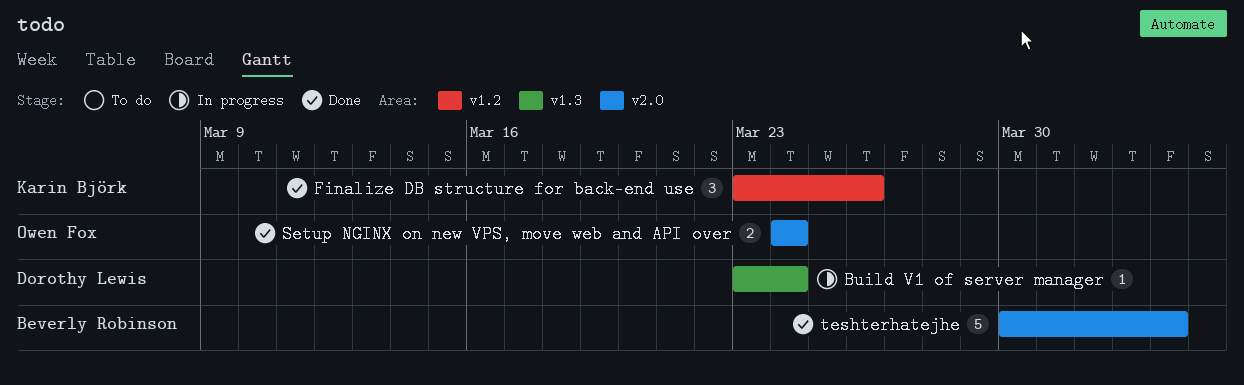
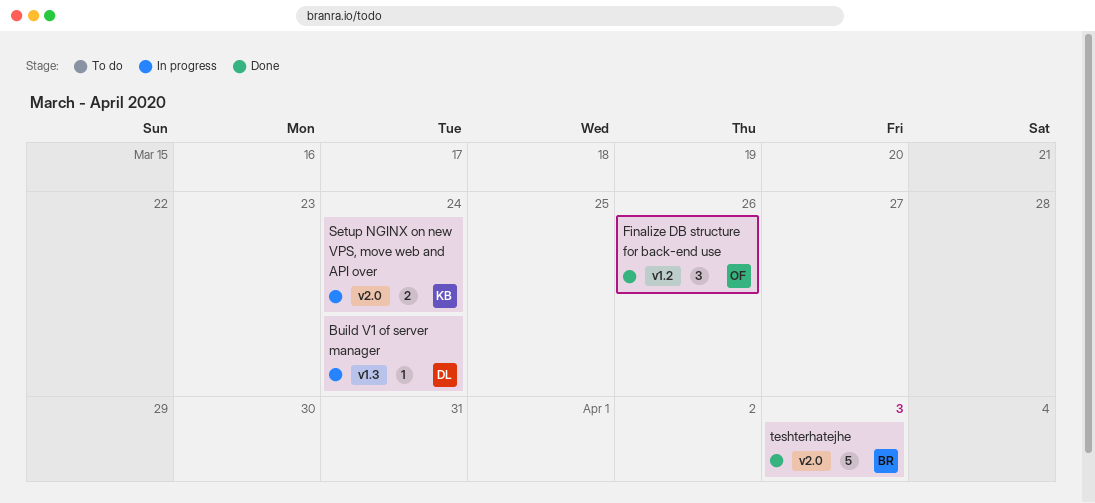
Finalize DB structure for back-end use, owner: Karin Björk -> Owen Fox
Setup NGINX on new VPS, move web and API over, status: Done -> In progress
Setup NGINX on new VPS, move web and API over, owner: Owen Fox -> Karin Björk

